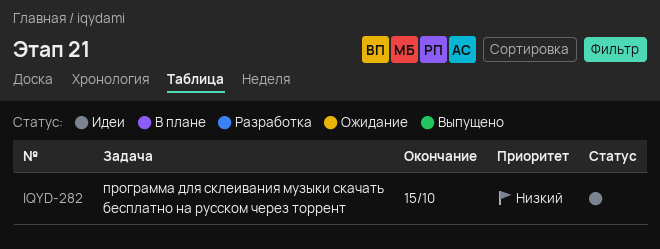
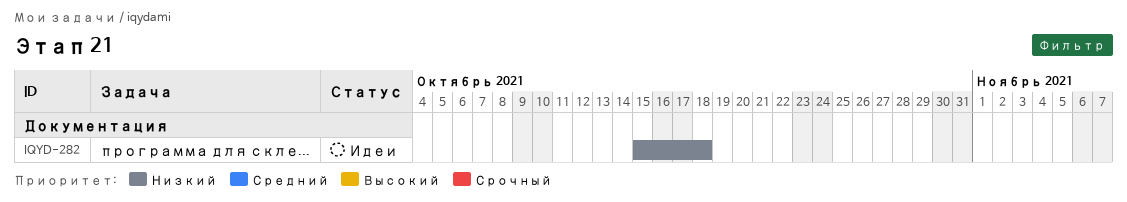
IQYD-282, due: Oct 15 -> Oct 18

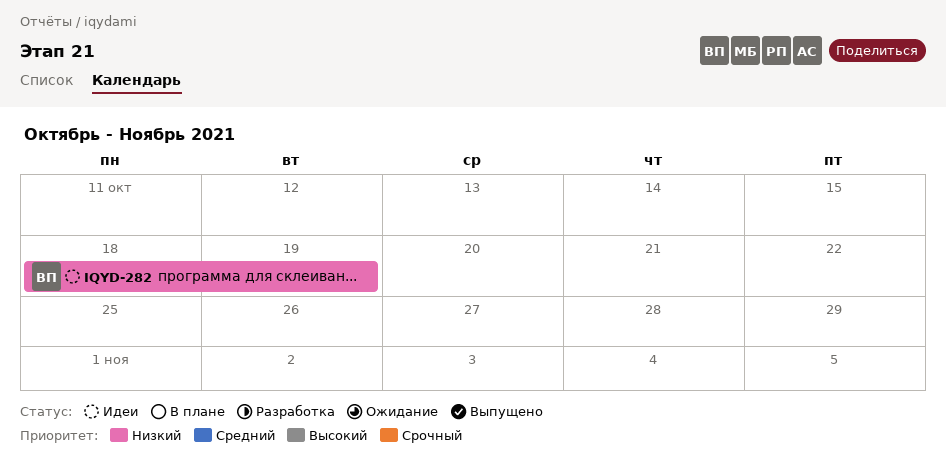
IQYD-282, start: Oct 15 -> Oct 18
IQYD-282, due: Oct 18 -> Oct 19

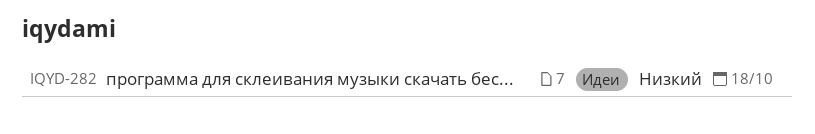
IQYD-282, due: Oct 19 -> Oct 18

